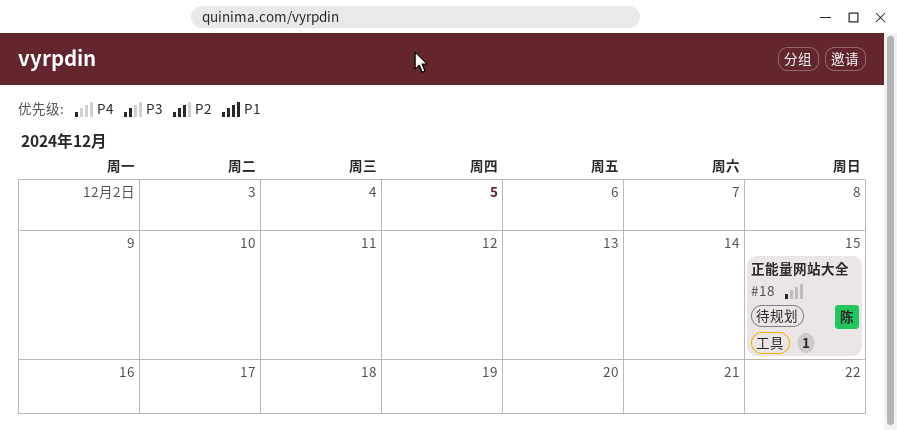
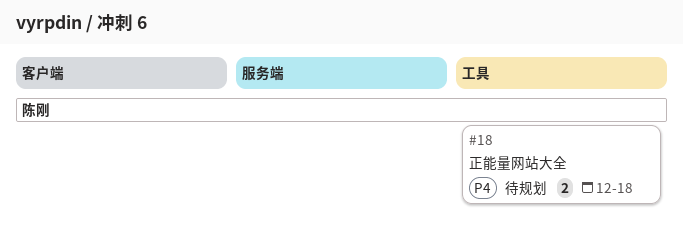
#18, estimate: 1 -> 2
#18, due: Dec 15 -> Dec 18

